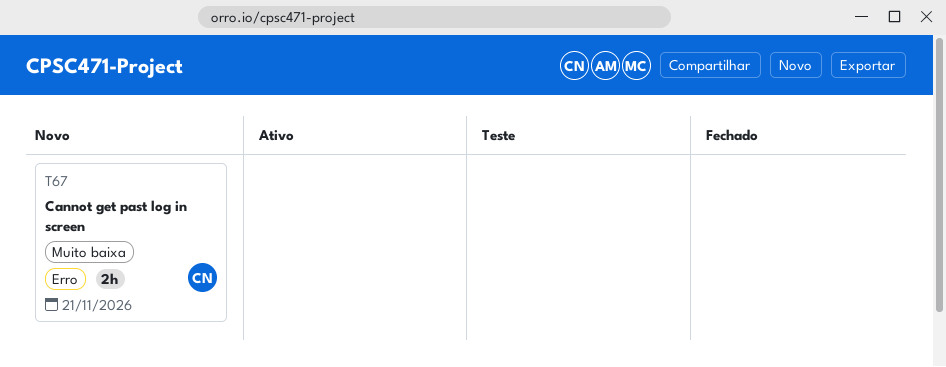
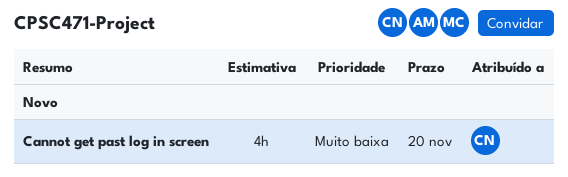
Cannot get past log in screen, estimate: 2h -> 4h
Cannot get past log in screen, due: Nov 21 -> Nov 20

